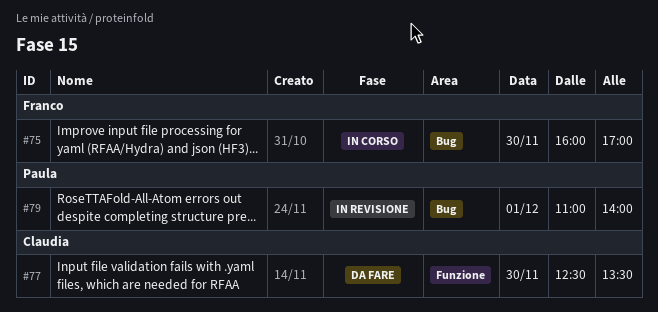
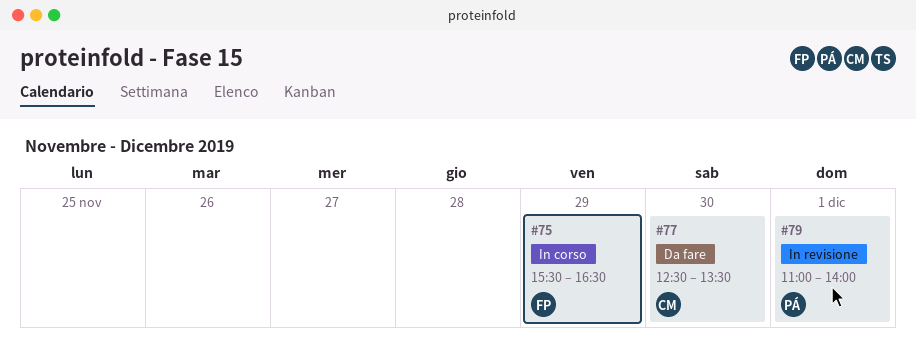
#75, day: Nov 30 -> Nov 29
#75, begins: 16:00 -> 15:30
#75, ends: 17:00 -> 16:30

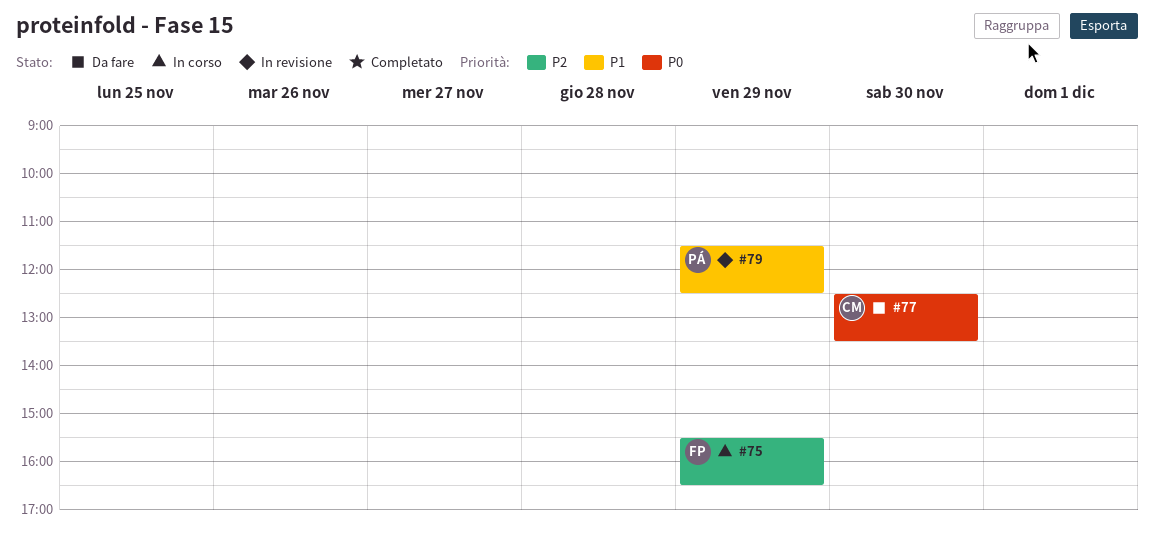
#79, day: Dec 1 -> Nov 29
#79, begins: 11:00 -> 11:30
#79, ends: 14:00 -> 12:30

